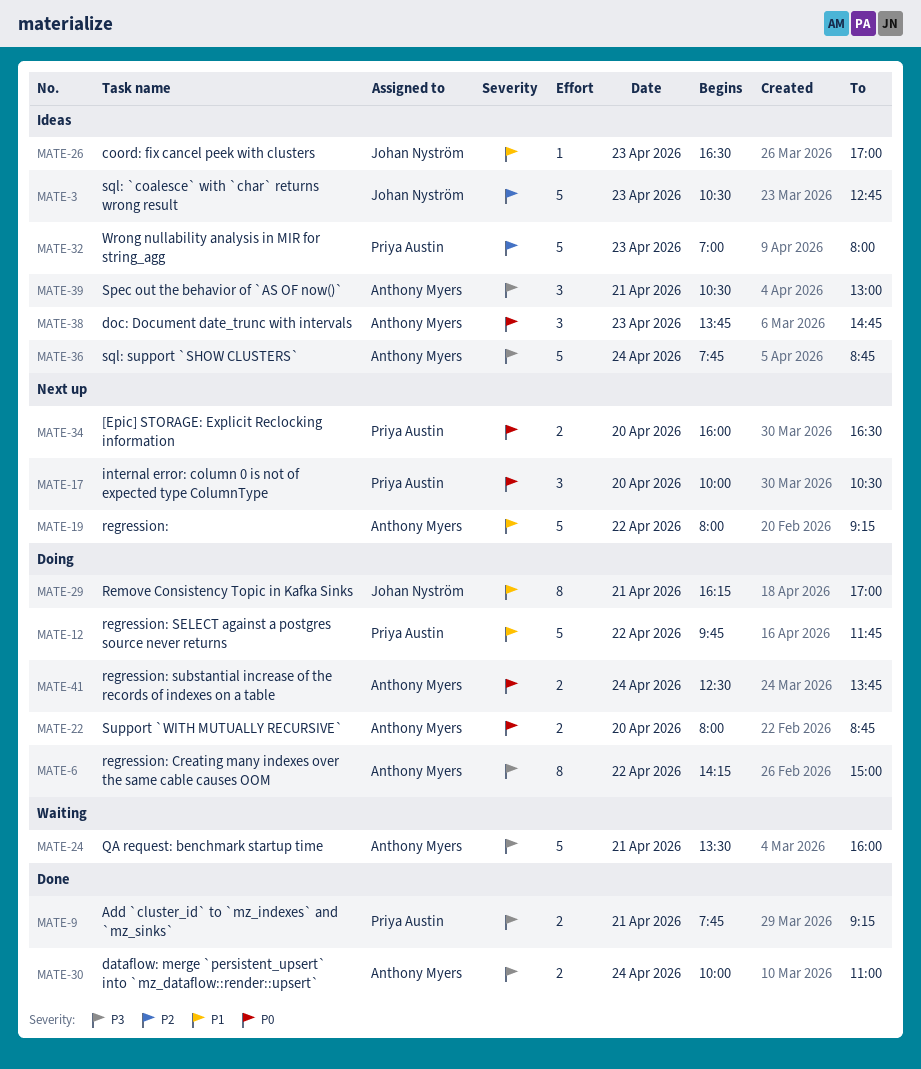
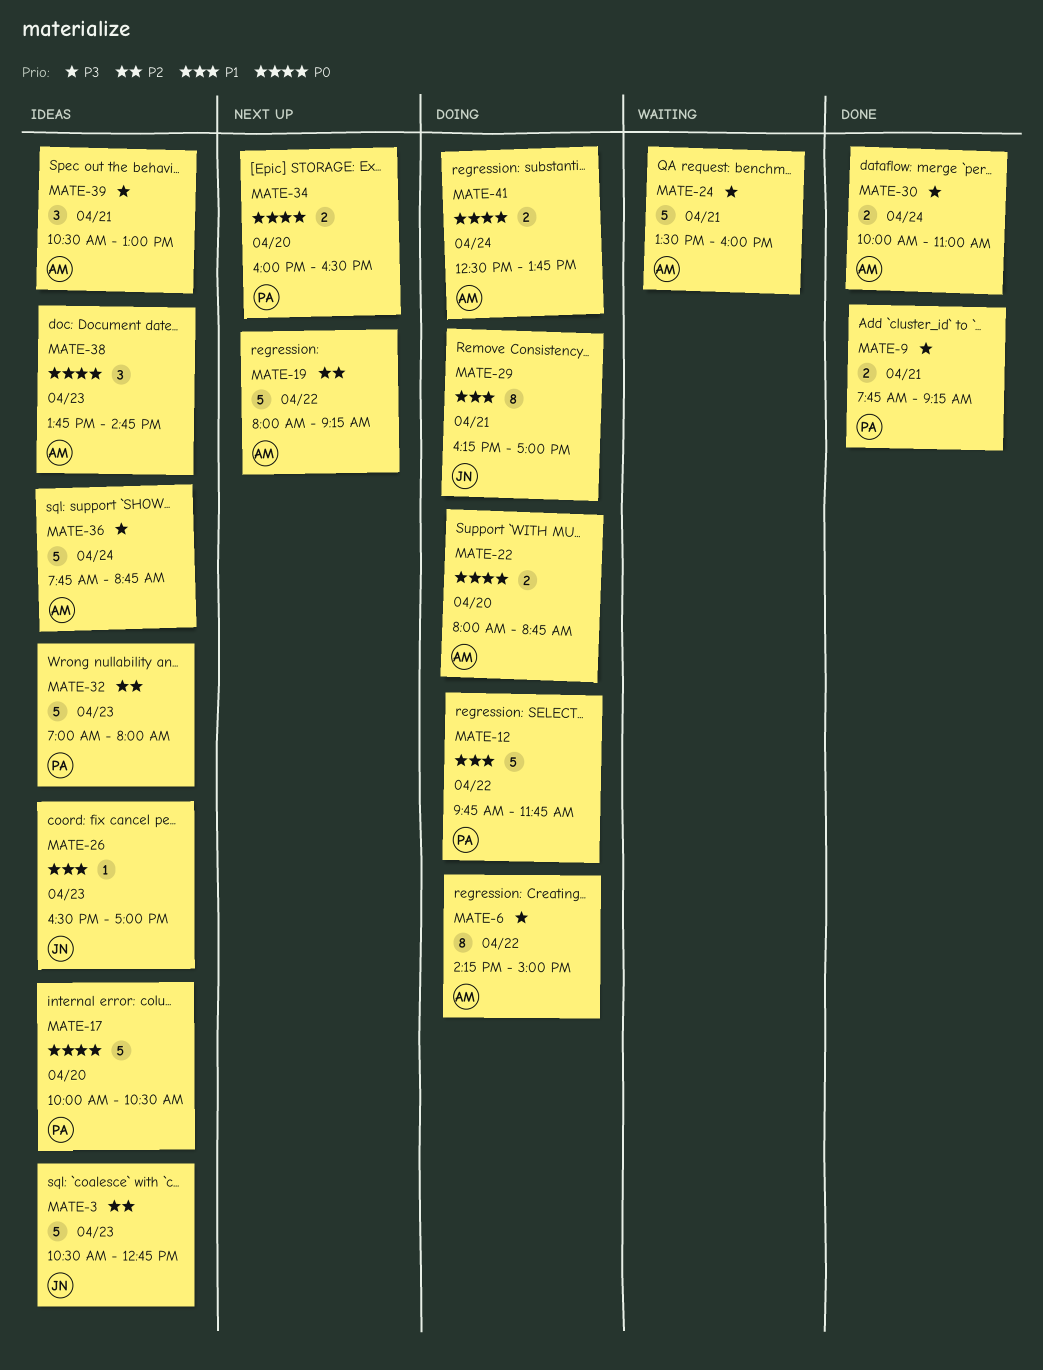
MATE-17, status: Next up -> Ideas
MATE-17, estimate: 3 -> 5
MATE-19, priority: P1 -> P2

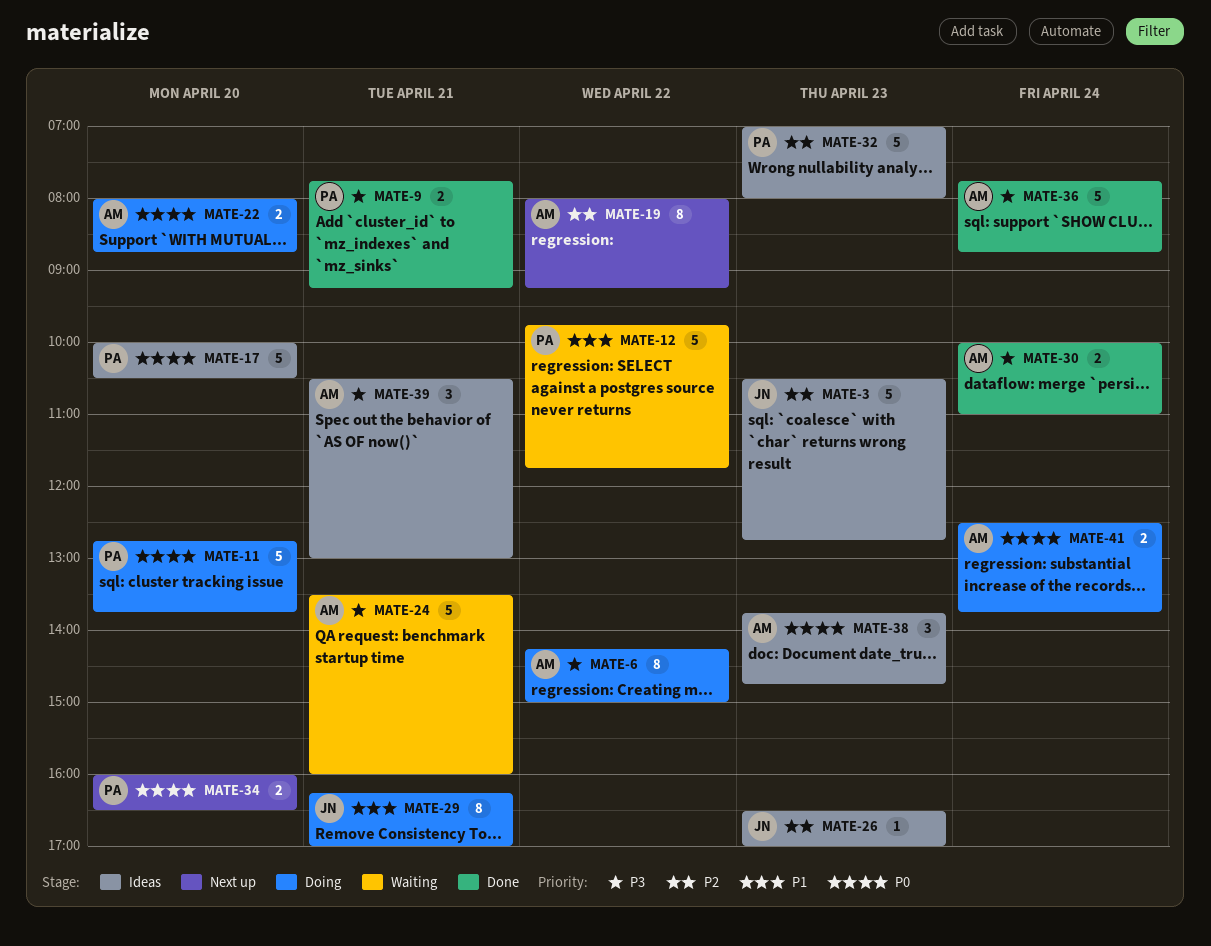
MATE-11: none -> present
MATE-12, status: Doing -> Waiting
MATE-19, estimate: 5 -> 8
MATE-26, priority: P1 -> P2
MATE-36, status: Ideas -> Done

